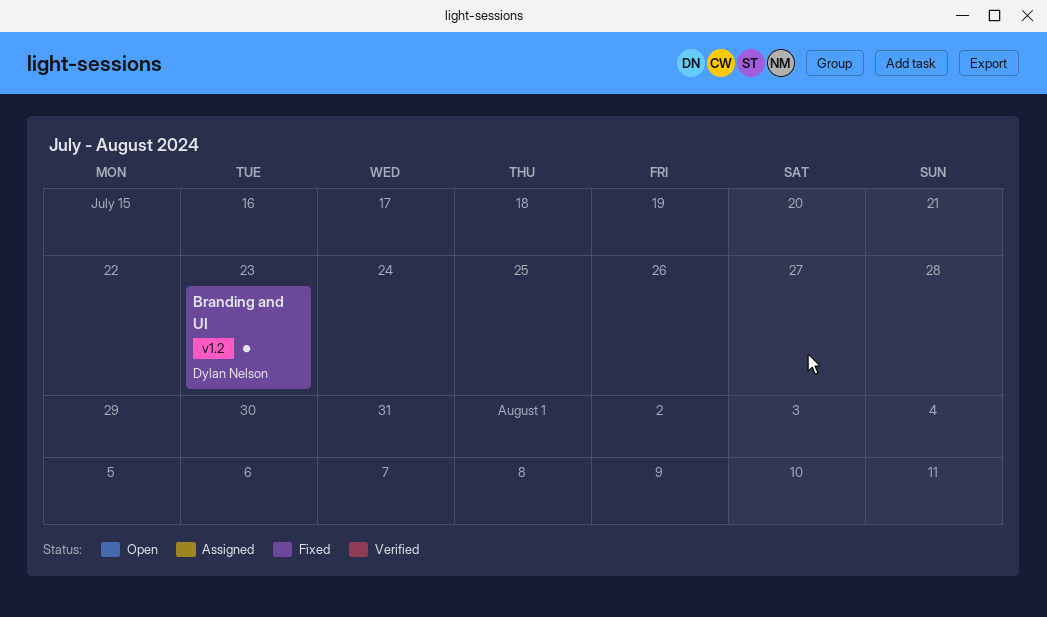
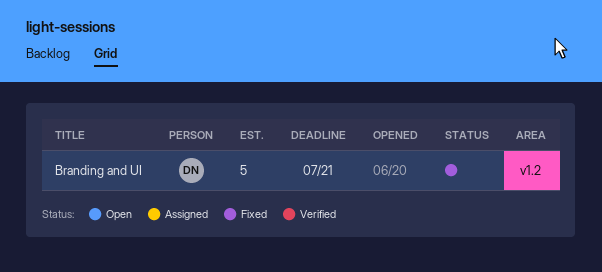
Branding and UI, estimate: 1 -> 5
Branding and UI, due: Jul 23 -> Jul 21

